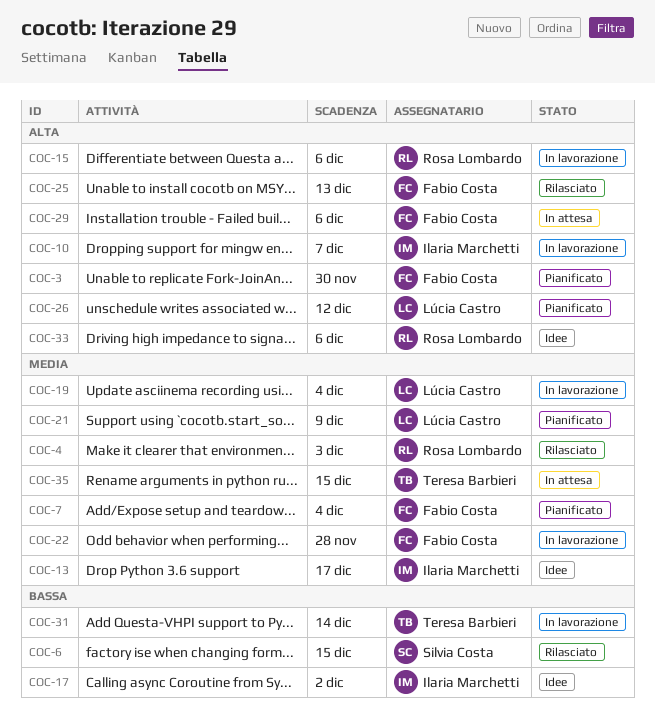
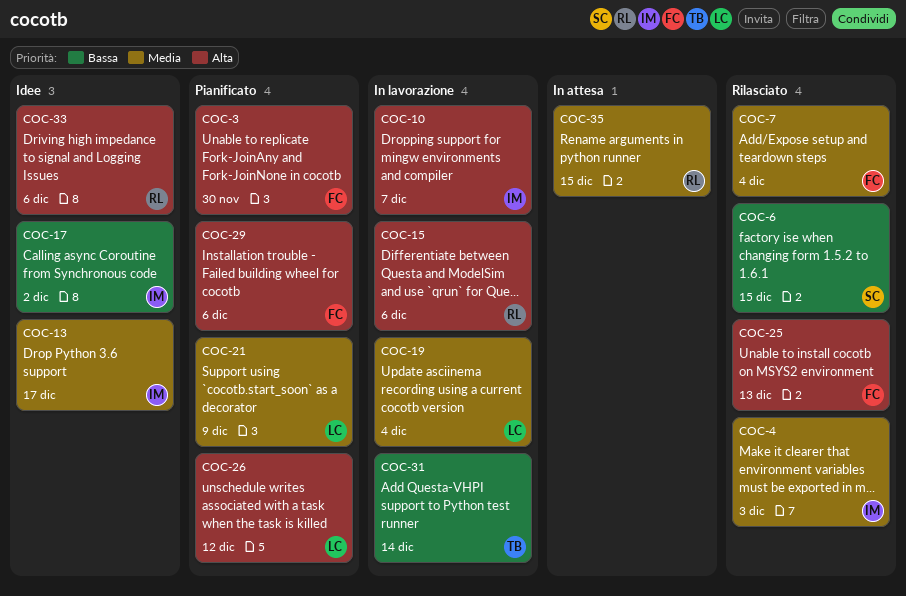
COC-4, owner: Rosa Lombardo -> Ilaria Marchetti
COC-7, status: Pianificato -> Rilasciato
COC-22: present -> none
COC-29, status: In attesa -> Pianificato
COC-35, owner: Teresa Barbieri -> Rosa Lombardo

